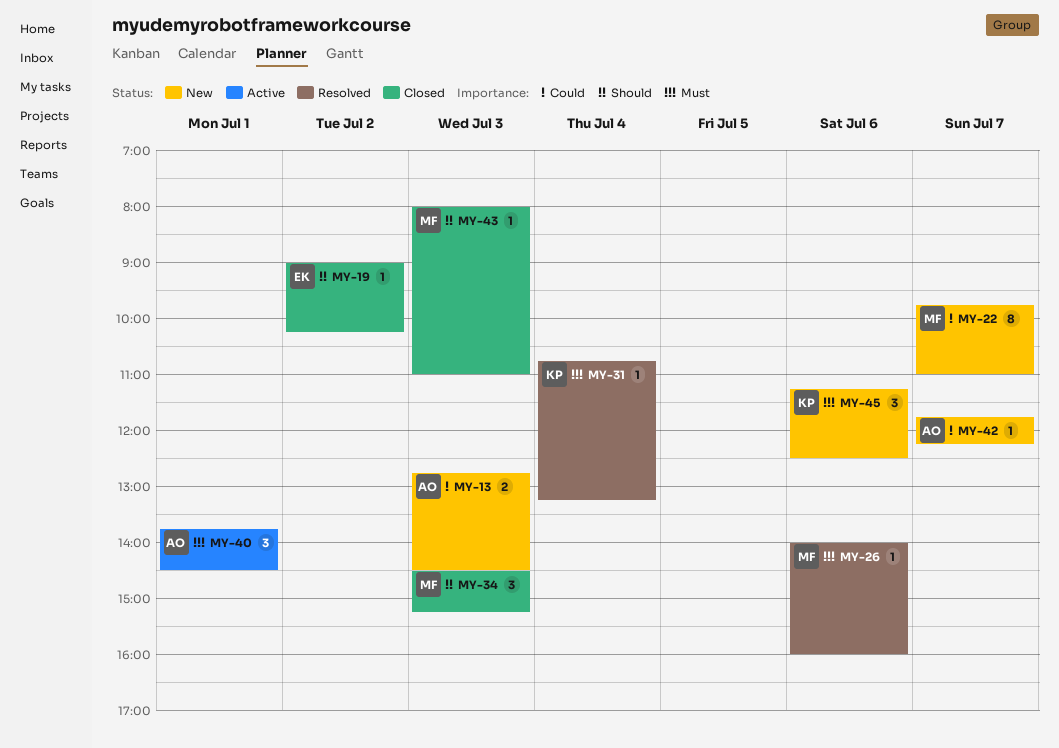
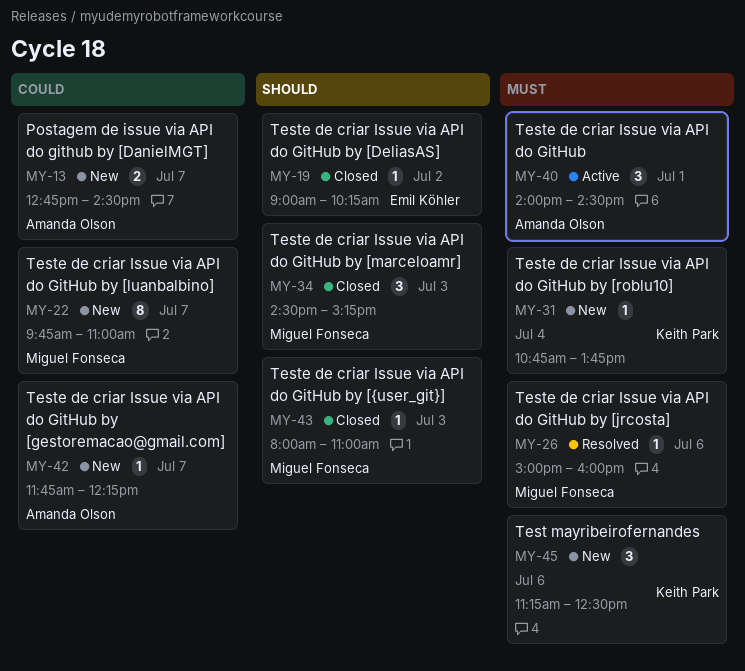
MY-13, day: Jul 3 -> Jul 7
MY-26, begins: 14:00 -> 15:00
MY-31, status: Resolved -> New
MY-31, ends: 13:15 -> 13:45
MY-40, begins: 13:45 -> 14:00

